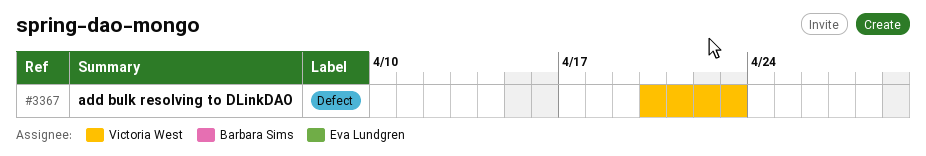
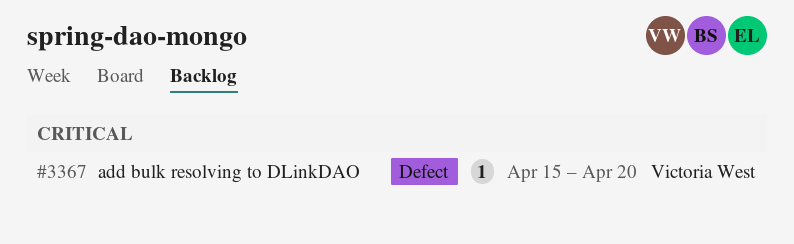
#3367, start: Apr 20 -> Apr 15
#3367, due: Apr 23 -> Apr 20

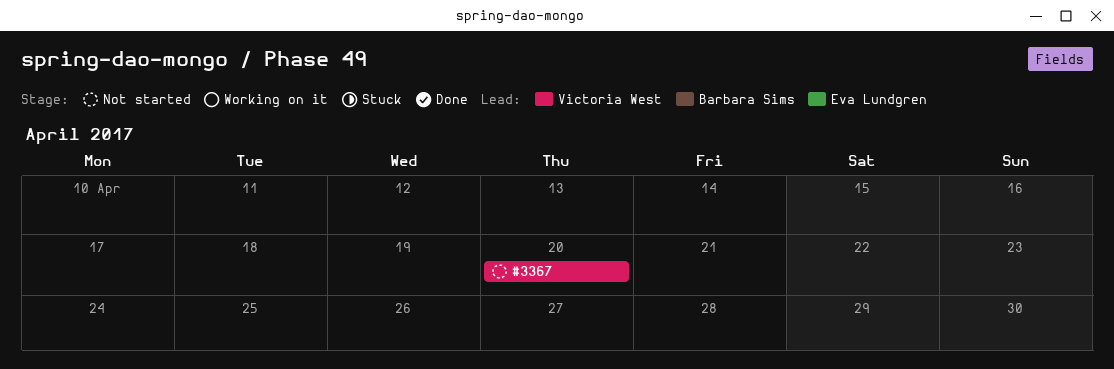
#3367, start: Apr 15 -> Apr 20

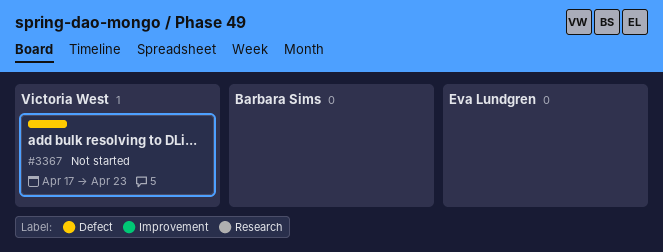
#3367, start: Apr 20 -> Apr 17
#3367, due: Apr 20 -> Apr 23

